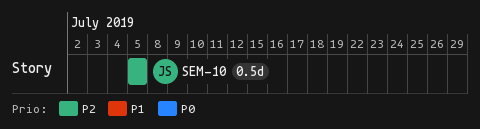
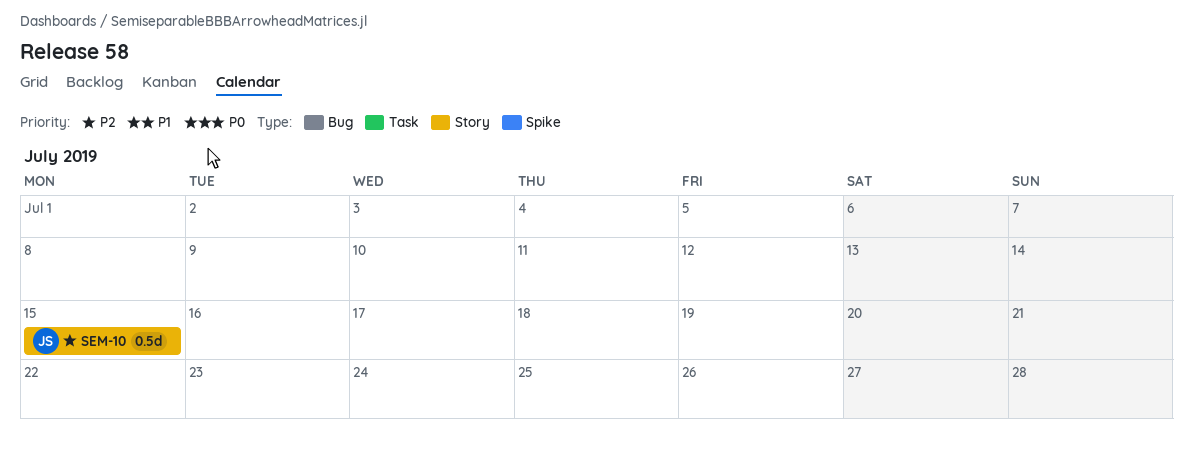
SEM-10, start: Jul 5 -> Jul 15
SEM-10, due: Jul 5 -> Jul 15

